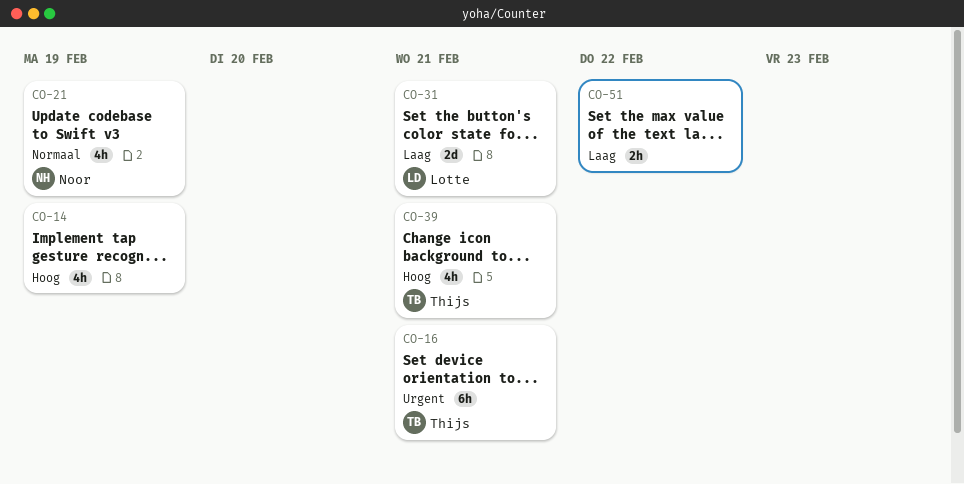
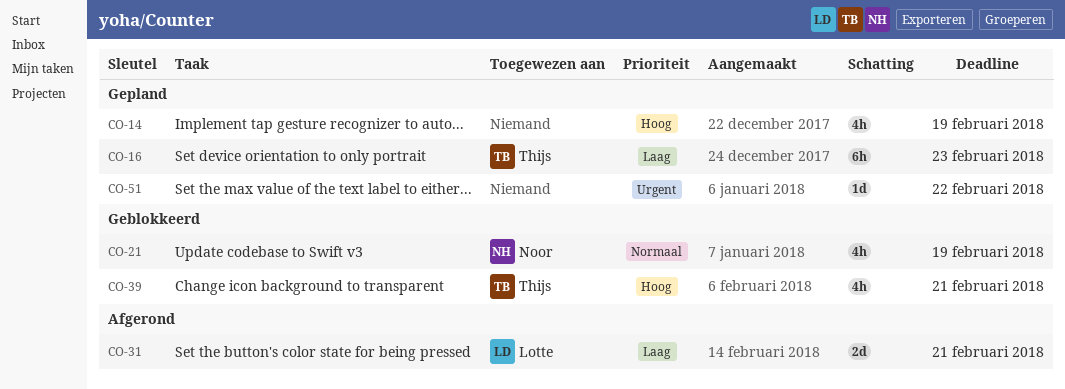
CO-16, priority: Urgent -> Laag
CO-16, due: Feb 21 -> Feb 23
CO-51, priority: Laag -> Urgent
CO-51, estimate: 2h -> 1d

